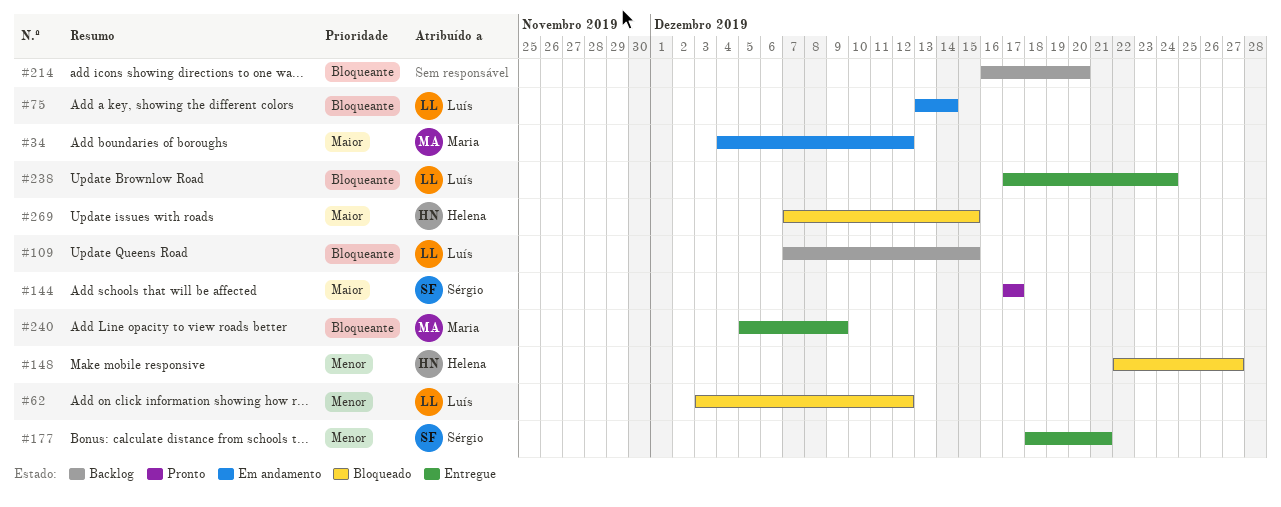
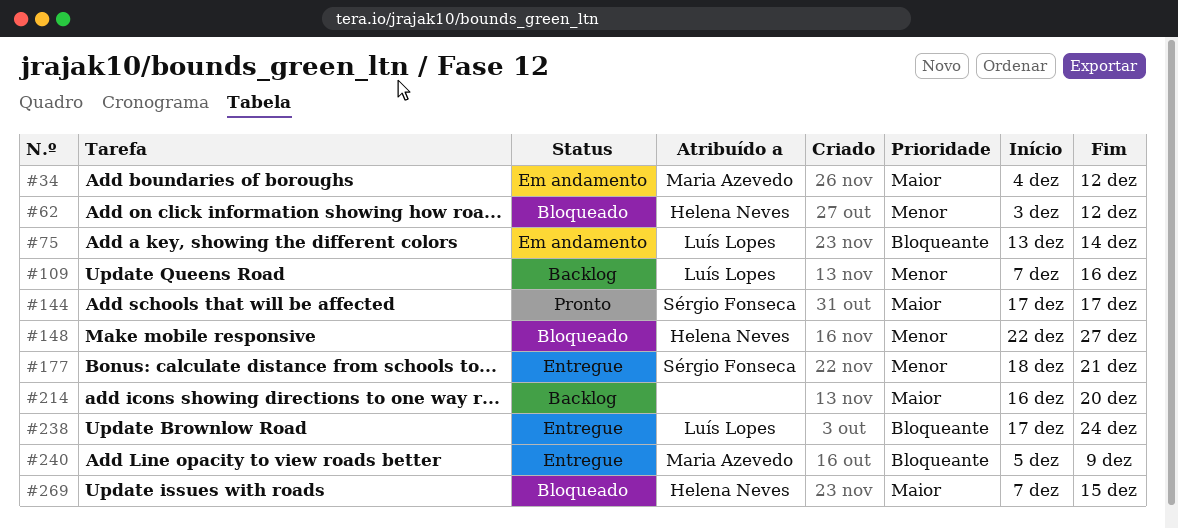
#62, owner: Luís Lopes -> Helena Neves
#109, priority: Bloqueante -> Menor
#109, due: Dec 15 -> Dec 16
#214, priority: Bloqueante -> Maior

